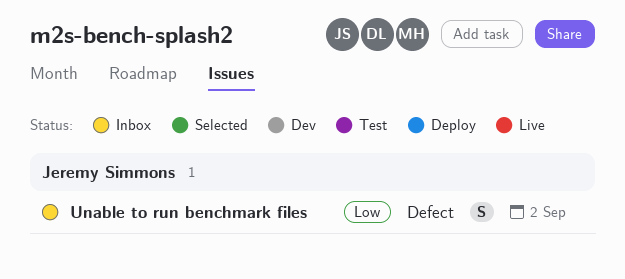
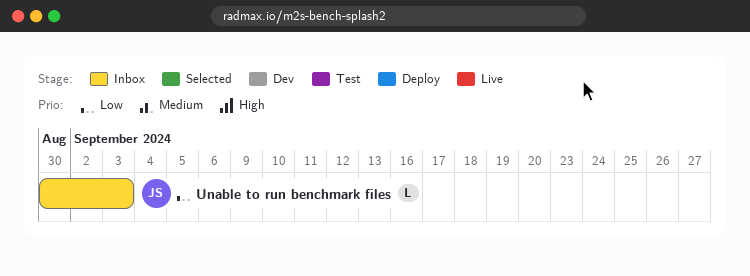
Unable to run benchmark files, estimate: S -> L
Unable to run benchmark files, due: Sep 2 -> Sep 3

